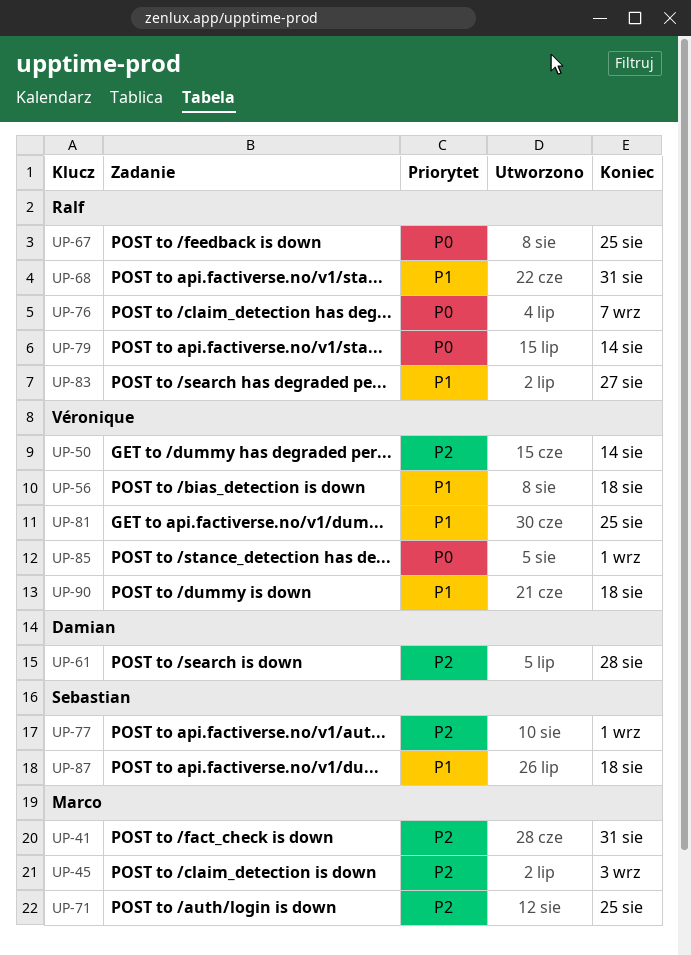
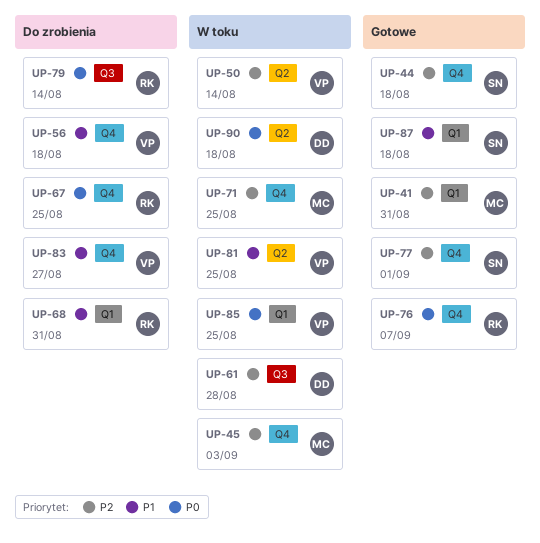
UP-44: none -> present
UP-83, owner: Ralf -> Véronique
UP-85, due: Sep 1 -> Aug 25
UP-90, owner: Véronique -> Damian
UP-90, priority: P1 -> P0

